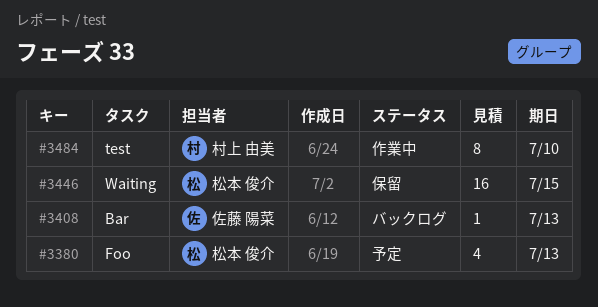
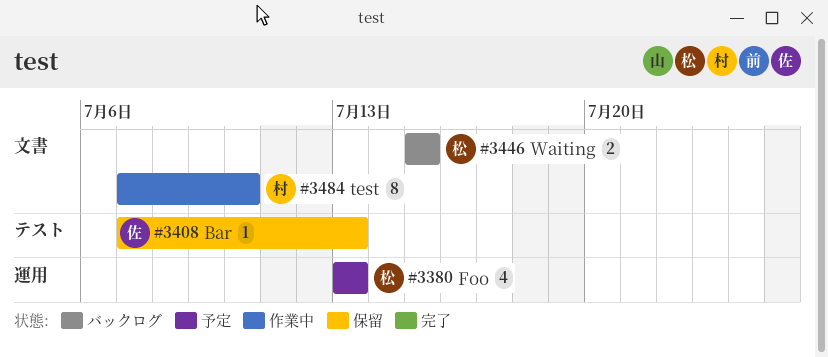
#3408, status: バックログ -> 保留
#3446, status: 保留 -> バックログ
#3446, estimate: 16 -> 2

